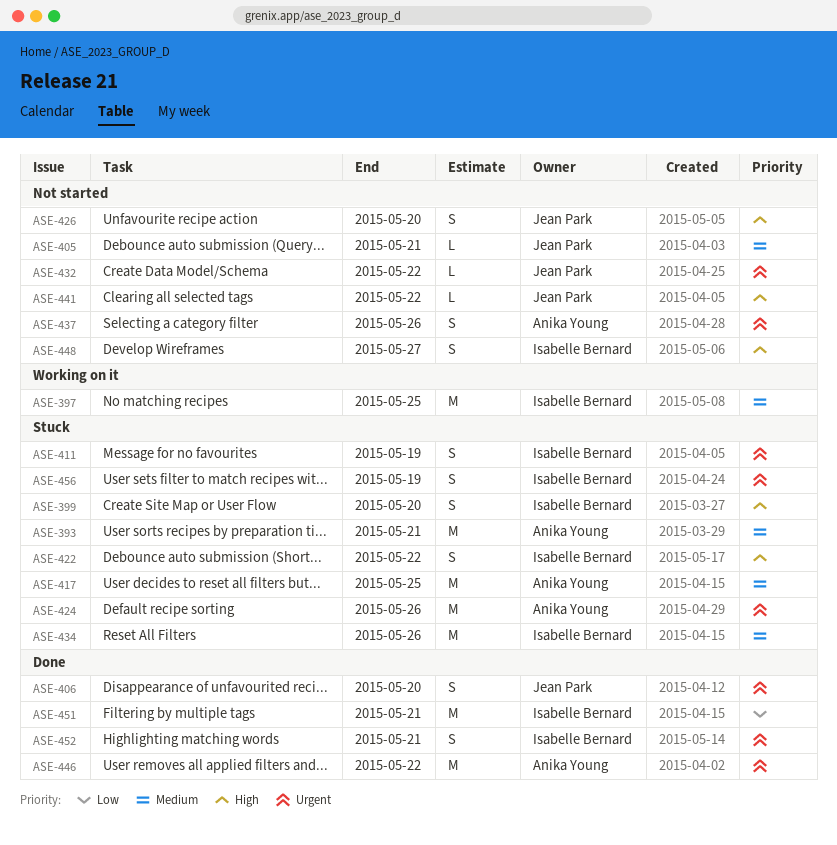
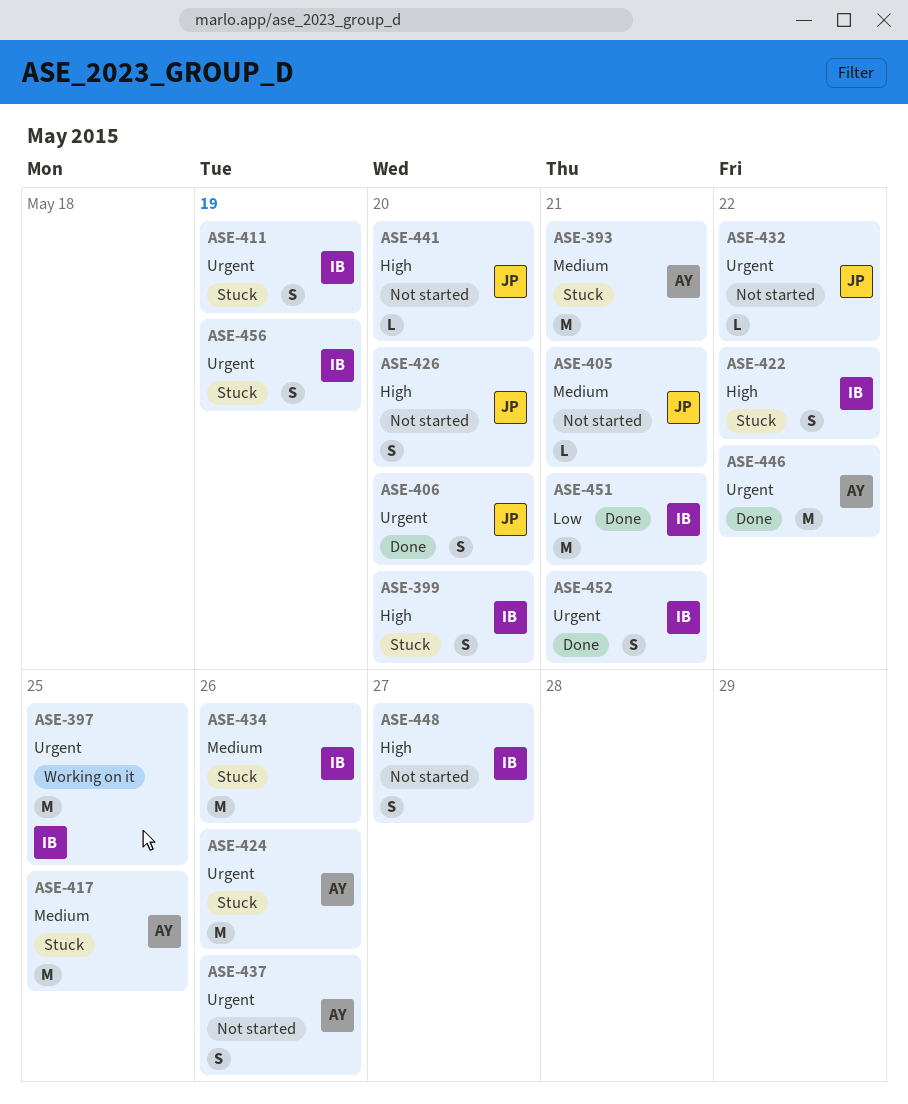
ASE-397, priority: Medium -> Urgent
ASE-441, due: May 22 -> May 20

